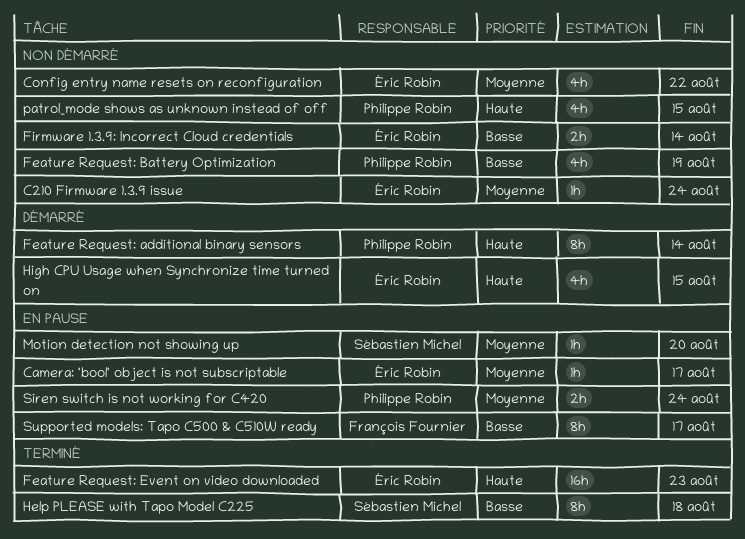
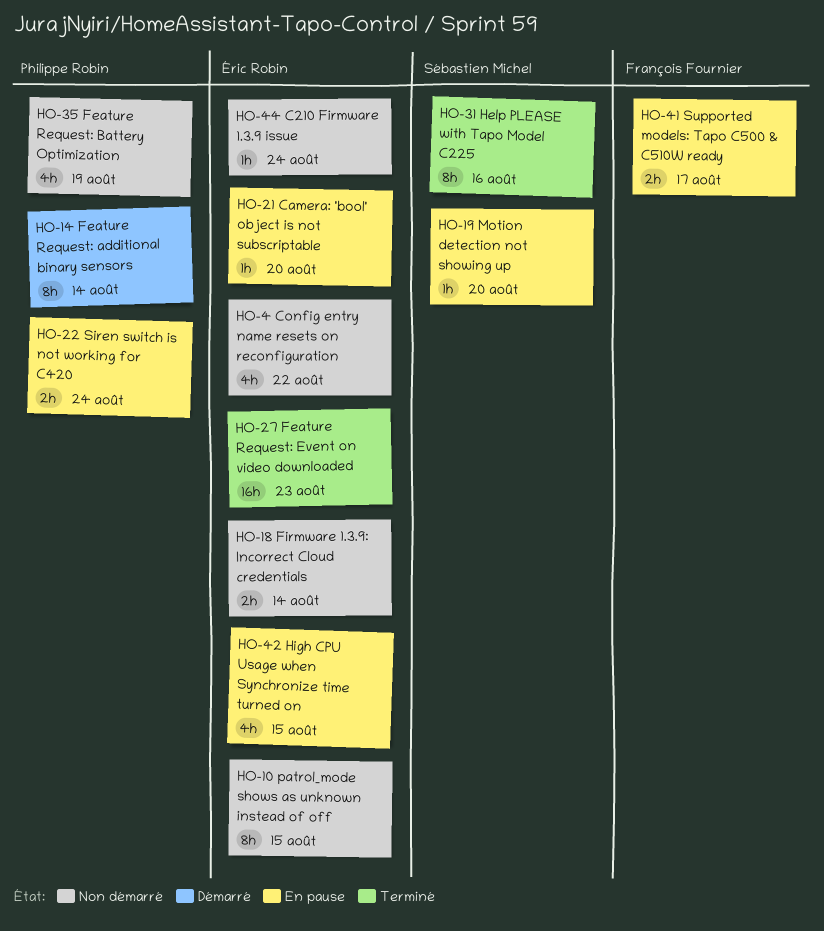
Camera: 'bool' object is not subscriptable, due: Aug 17 -> Aug 20
Help PLEASE with Tapo Model C225, due: Aug 18 -> Aug 16
High CPU Usage when Synchronize time turned on, status: Démarré -> En pause
patrol_mode shows as unknown instead of off, owner: Philippe Robin -> Éric Robin
patrol_mode shows as unknown instead of off, estimate: 4h -> 8h
Supported models: Tapo C500 & C510W ready, estimate: 8h -> 2h

